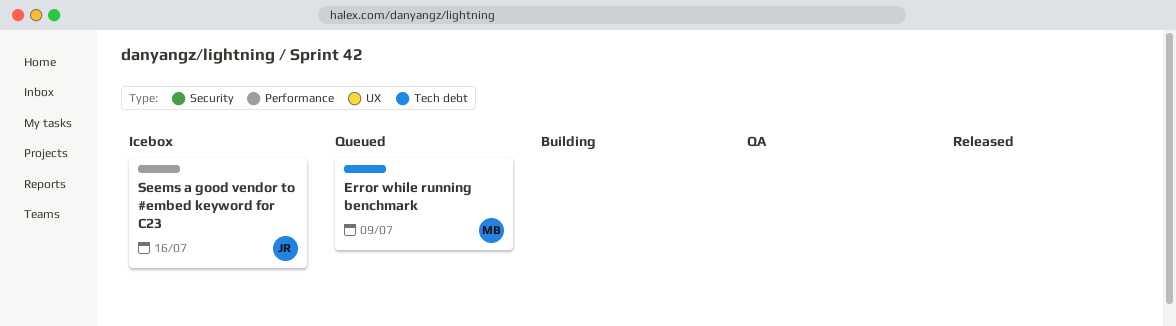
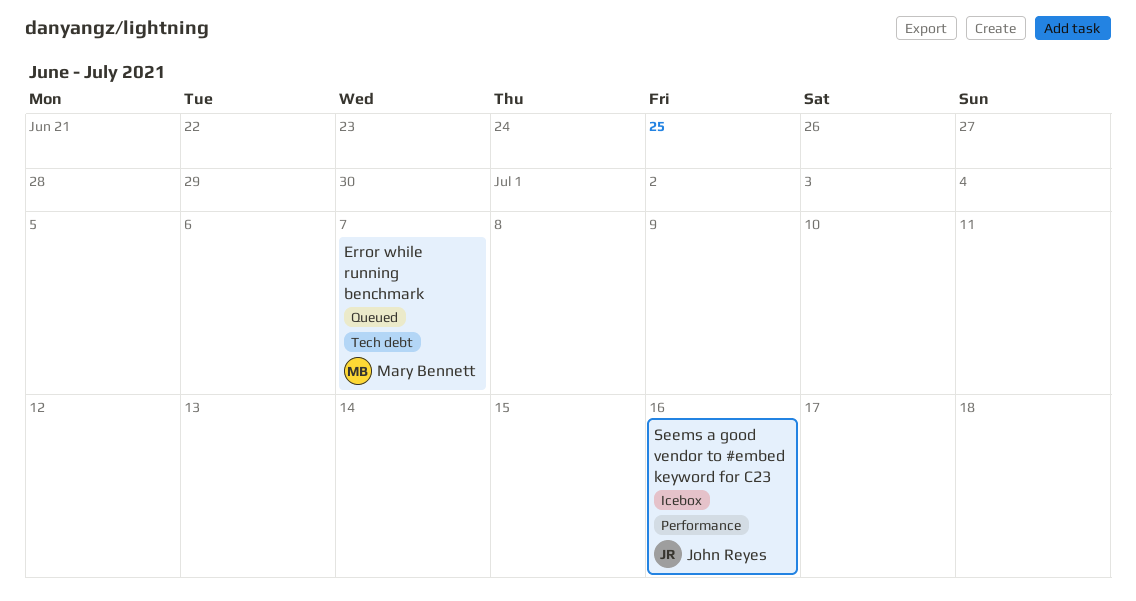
Error while running benchmark, due: Jul 9 -> Jul 7

